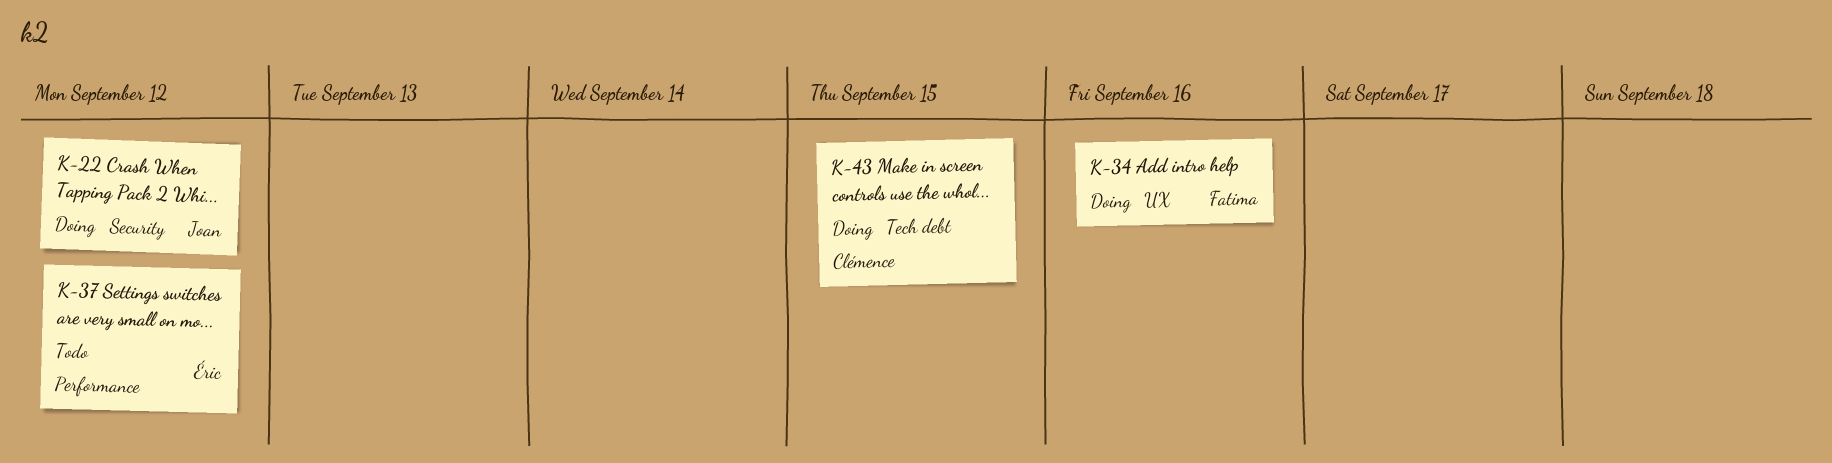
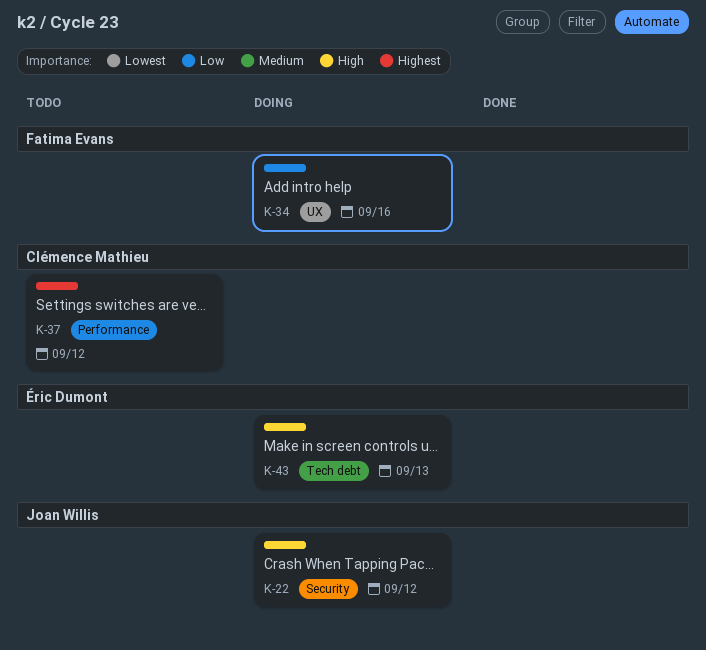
K-37, owner: Éric Dumont -> Clémence Mathieu
K-43, owner: Clémence Mathieu -> Éric Dumont
K-43, due: Sep 15 -> Sep 13

